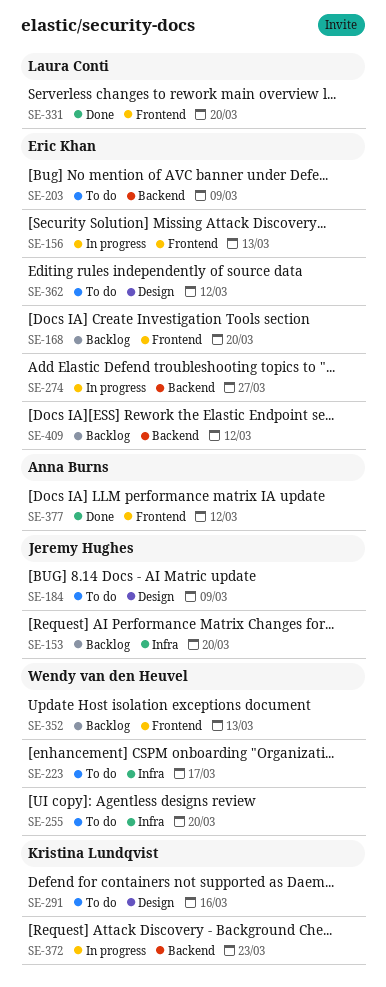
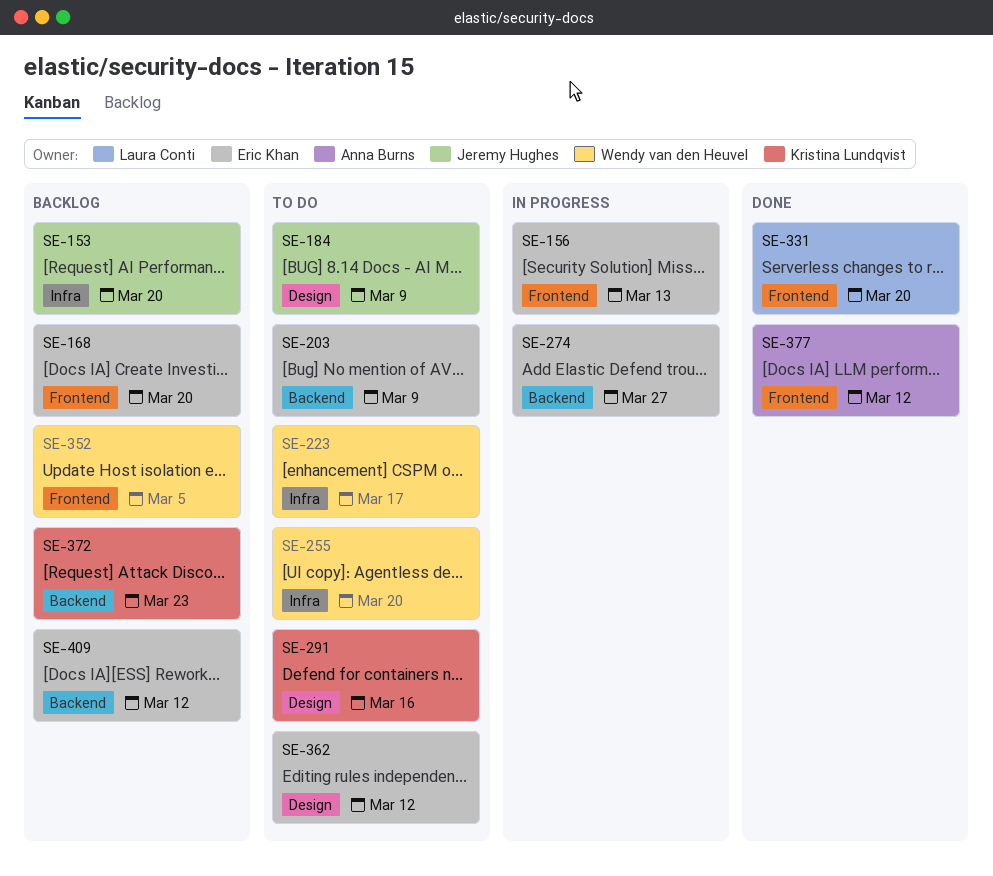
SE-352, due: Mar 13 -> Mar 5
SE-372, status: In progress -> Backlog

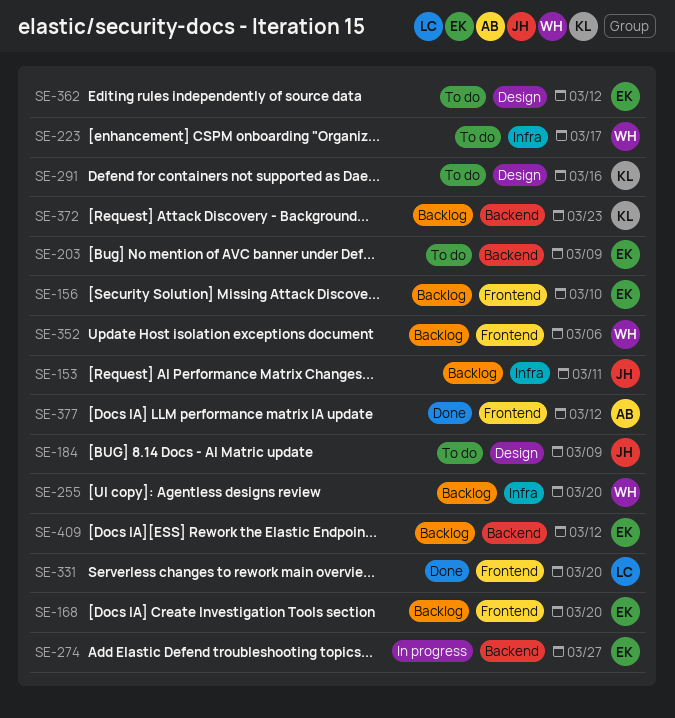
SE-153, due: Mar 20 -> Mar 11
SE-156, status: In progress -> Backlog
SE-156, due: Mar 13 -> Mar 10
SE-255, status: To do -> Backlog
SE-352, due: Mar 5 -> Mar 6

